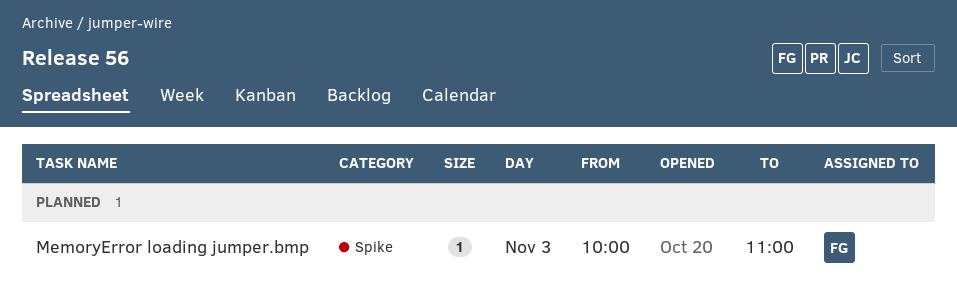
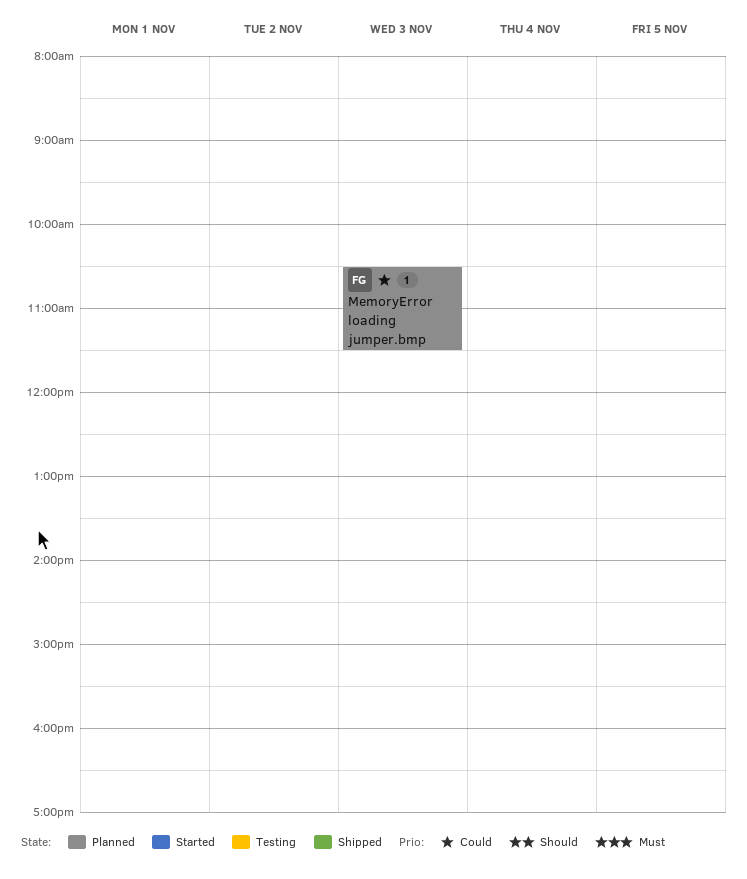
MemoryError loading jumper.bmp, begins: 10:00 -> 10:30
MemoryError loading jumper.bmp, ends: 11:00 -> 11:30

